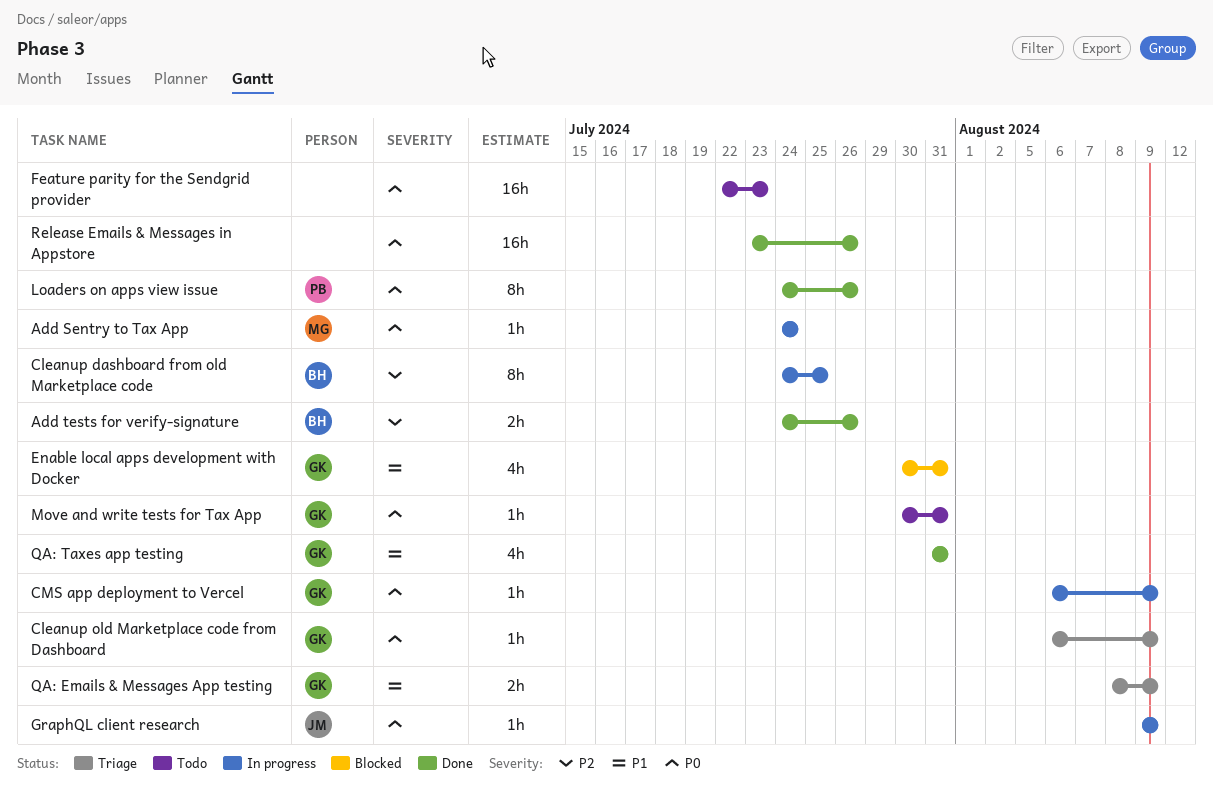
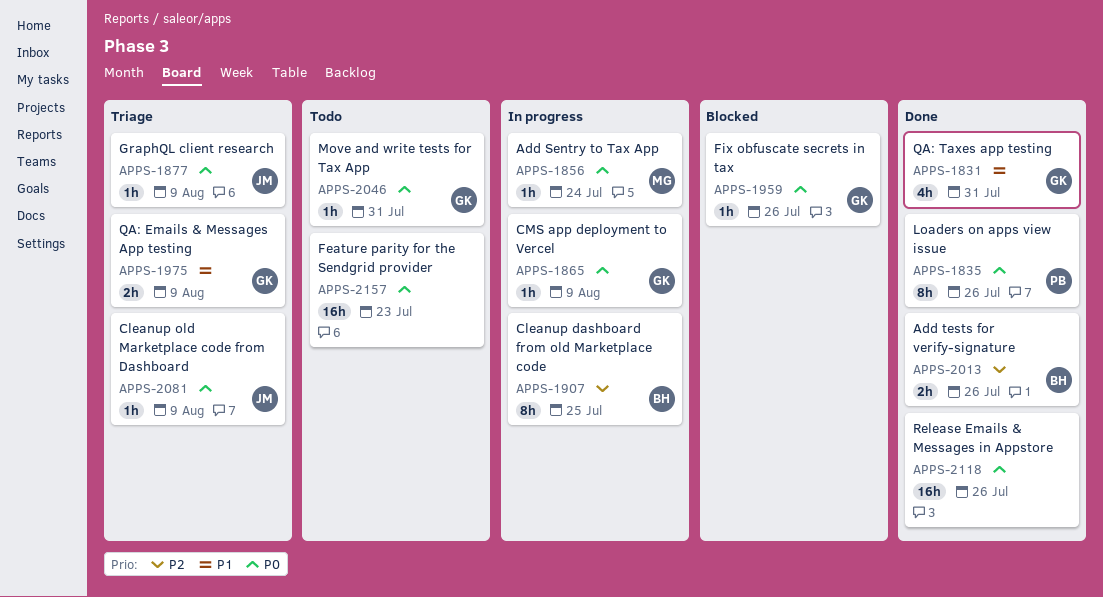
Cleanup old Marketplace code from Dashboard, owner: GK -> JM
Enable local apps development with Docker: present -> none
Fix obfuscate secrets in tax: none -> present
GraphQL client research, status: In progress -> Triage

